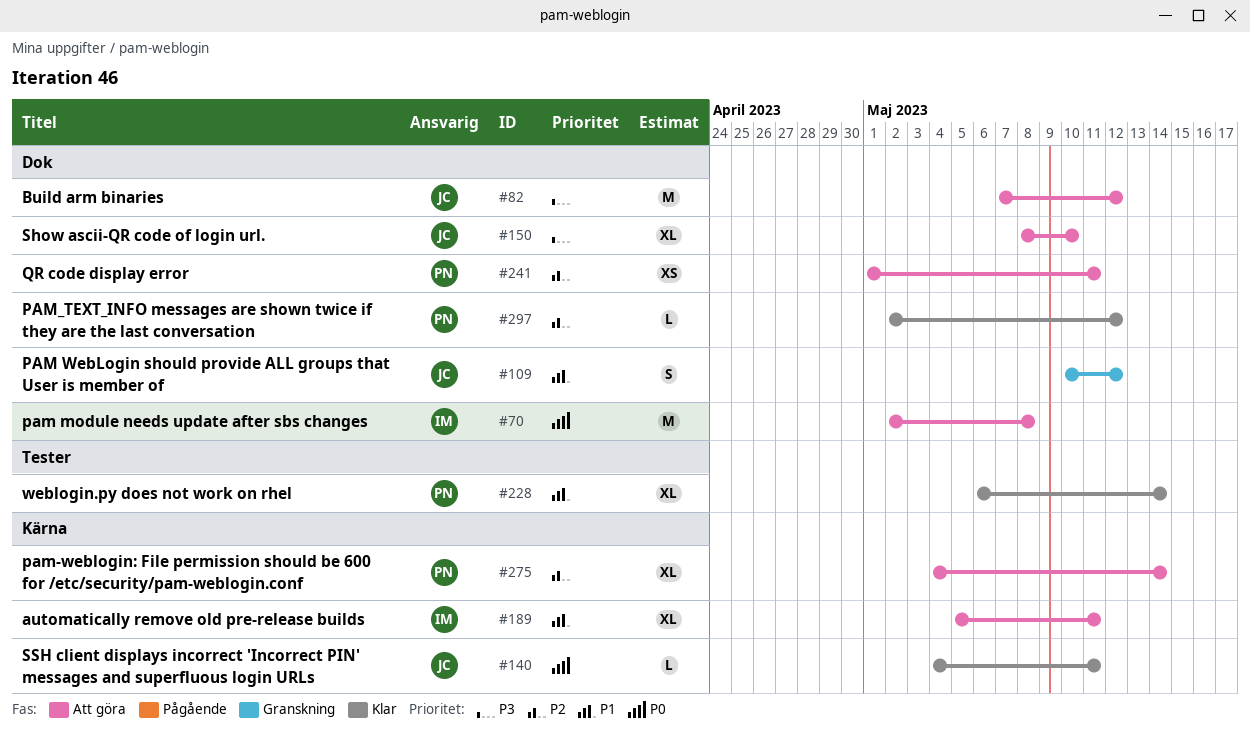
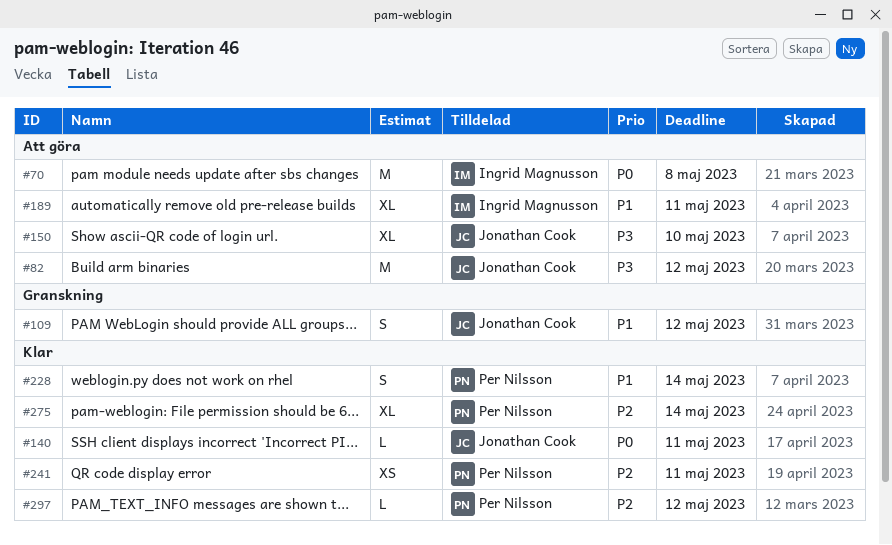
#228, estimate: XL -> S
#241, status: Att göra -> Klar
#275, status: Att göra -> Klar

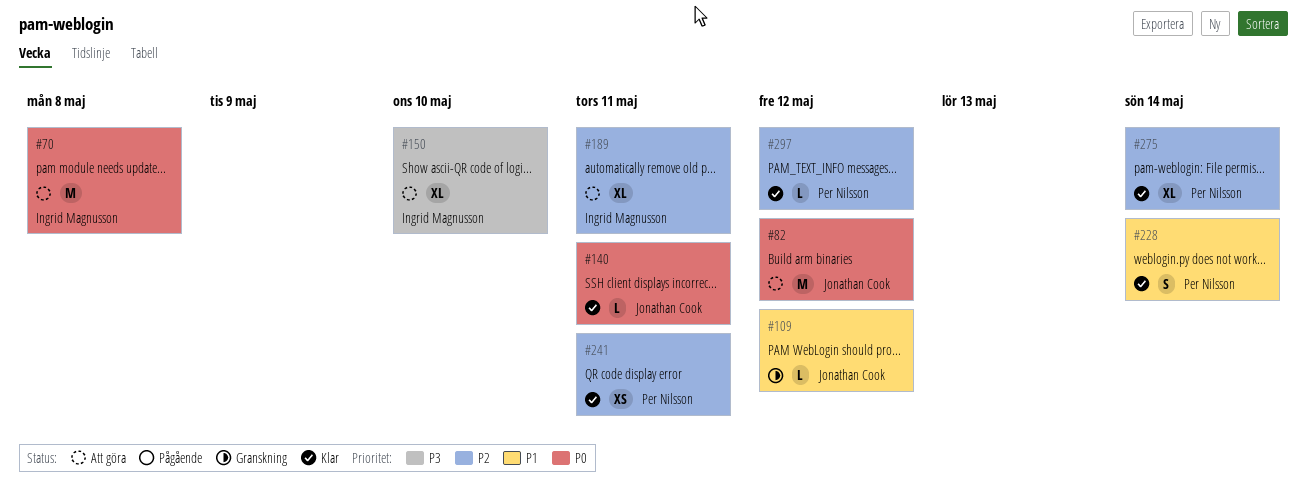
#82, priority: P3 -> P0
#109, estimate: S -> L
#150, owner: Jonathan Cook -> Ingrid Magnusson
#189, priority: P1 -> P2

